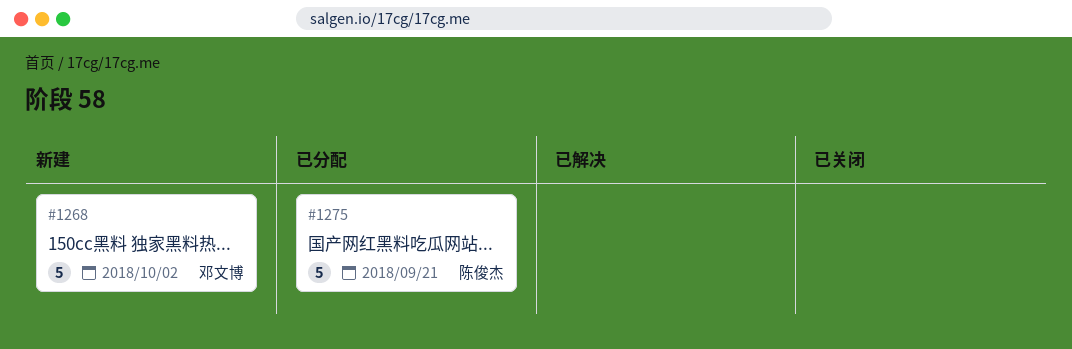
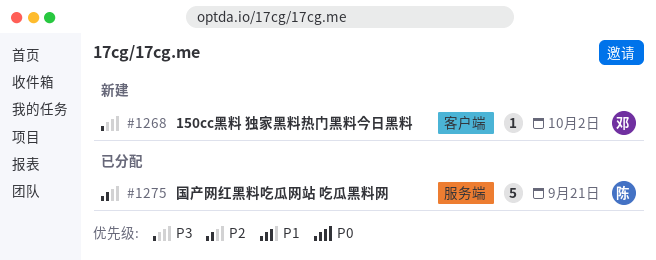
#1268, estimate: 5 -> 1

